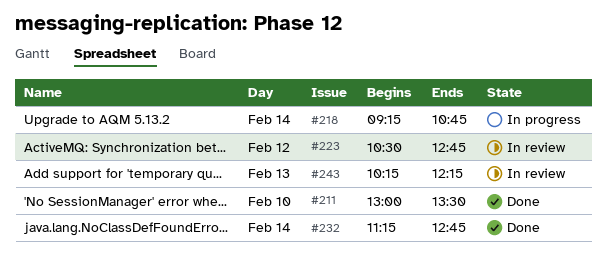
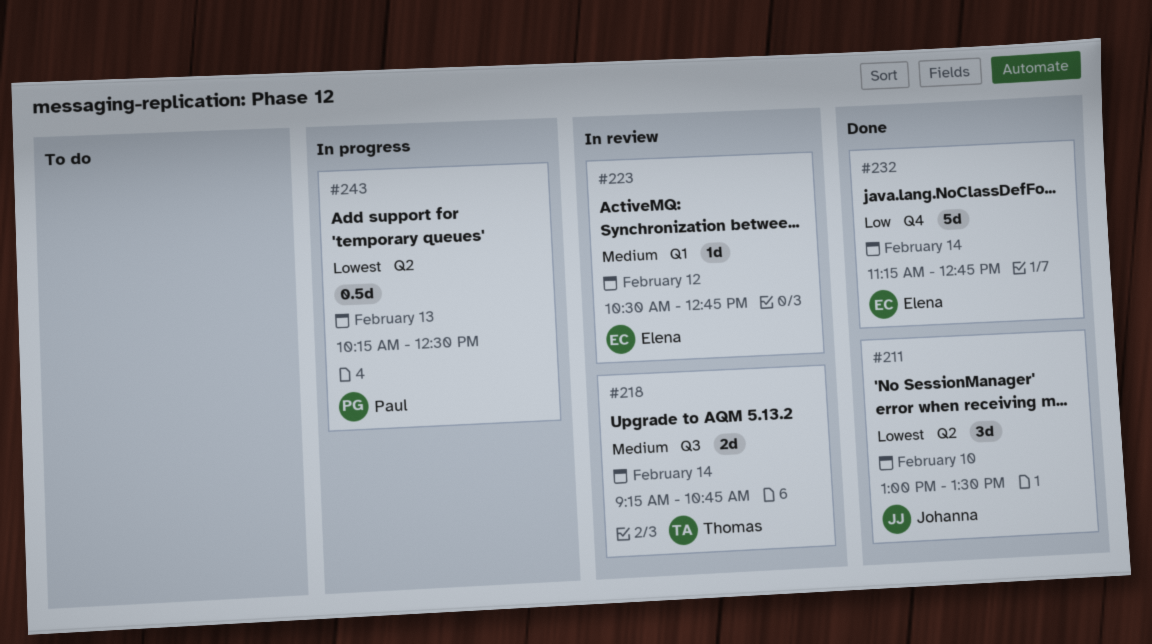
#218, status: In progress -> In review
#243, status: In review -> In progress
#243, ends: 12:15 -> 12:30

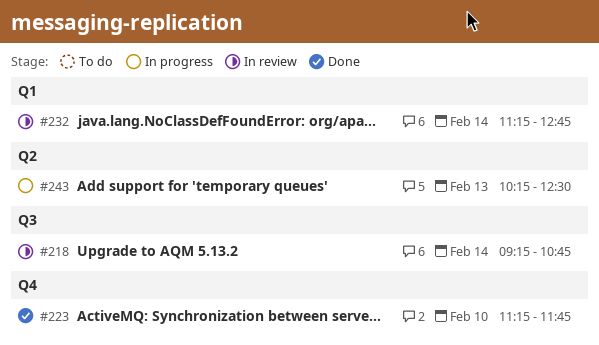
#211: present -> none
#223, status: In review -> Done
#223, label: Q1 -> Q4
#223, day: Feb 12 -> Feb 10
#223, begins: 10:30 -> 11:15
#223, ends: 12:45 -> 11:45
#232, status: Done -> In review
#232, label: Q4 -> Q1

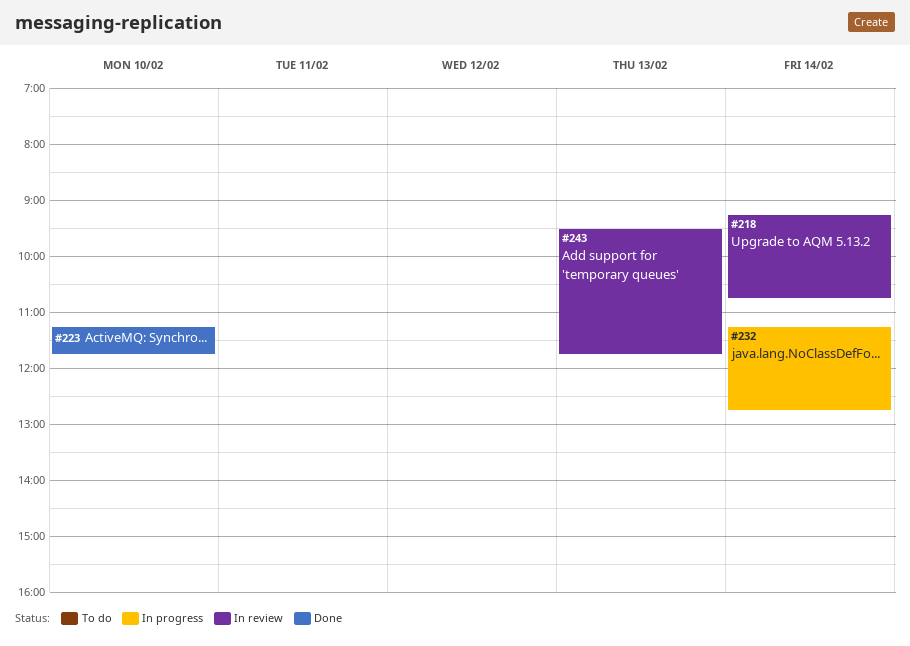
#232, status: In review -> In progress
#243, status: In progress -> In review
#243, begins: 10:15 -> 09:30
#243, ends: 12:30 -> 11:45

